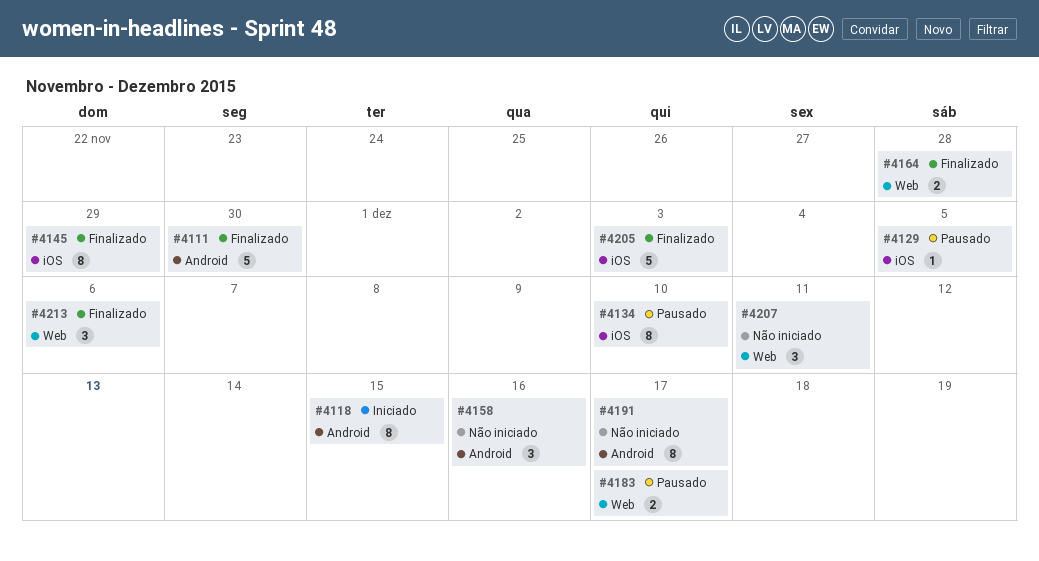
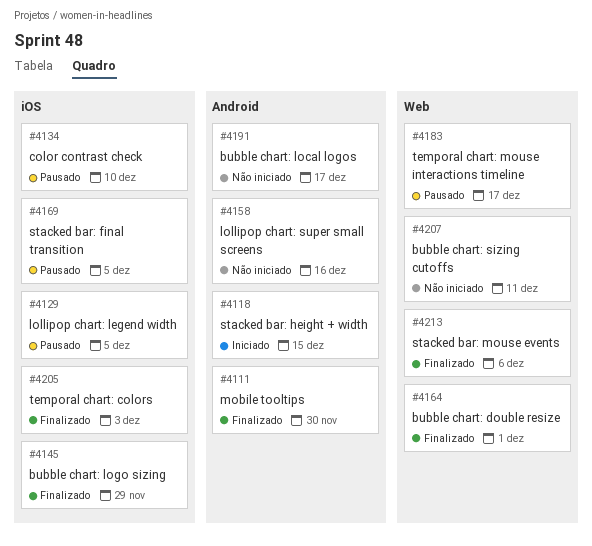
#4164, due: Nov 28 -> Dec 1
#4169: none -> present

